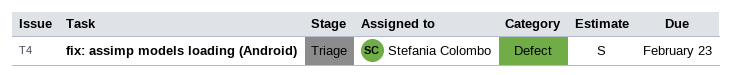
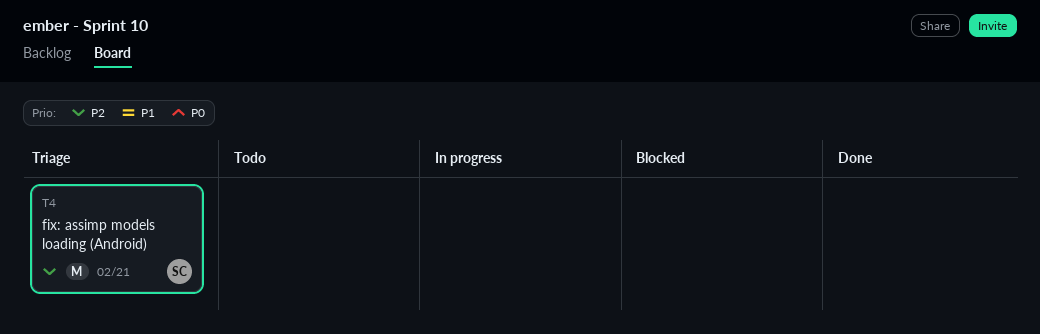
T4, estimate: S -> M
T4, due: Feb 23 -> Feb 21

